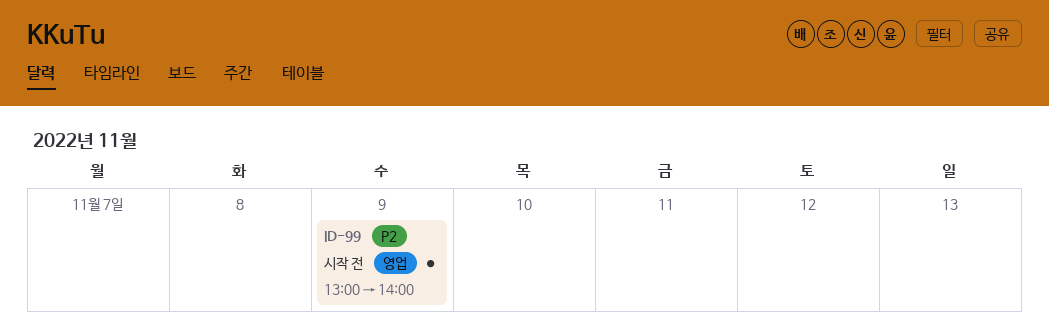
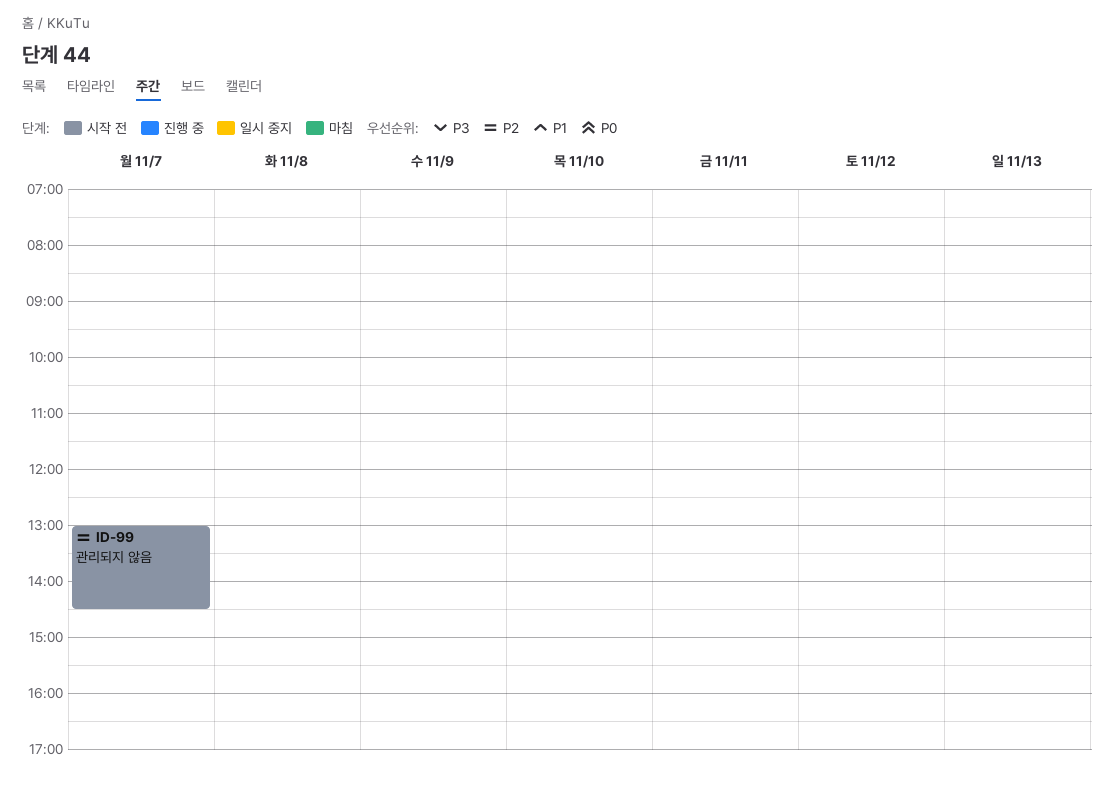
ID-99, day: Nov 9 -> Nov 7
ID-99, ends: 14:00 -> 14:30

